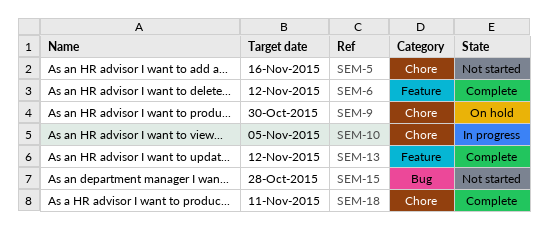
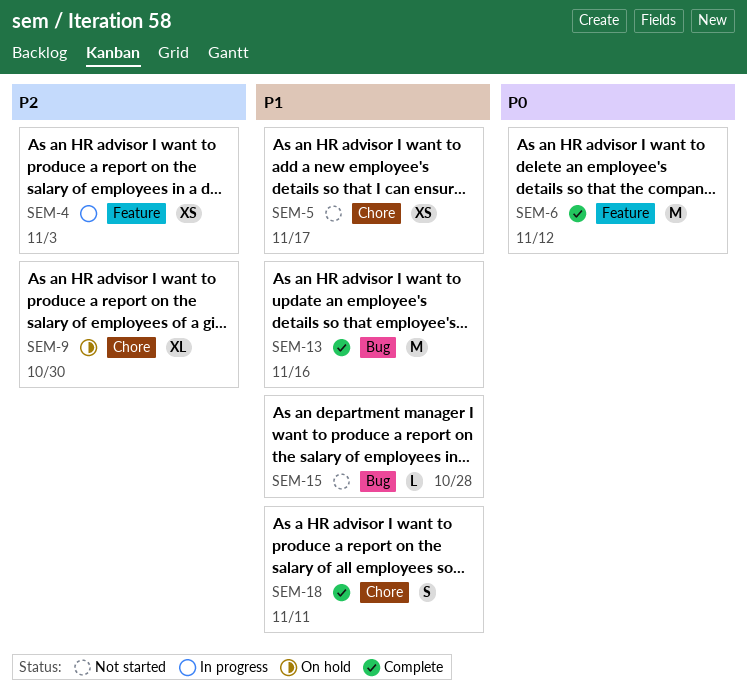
SEM-4: none -> present
SEM-5, due: Nov 16 -> Nov 17
SEM-10: present -> none
SEM-13, label: Feature -> Bug
SEM-13, due: Nov 12 -> Nov 16

